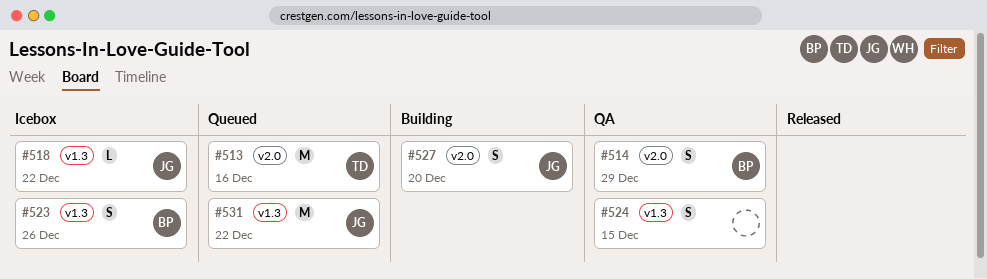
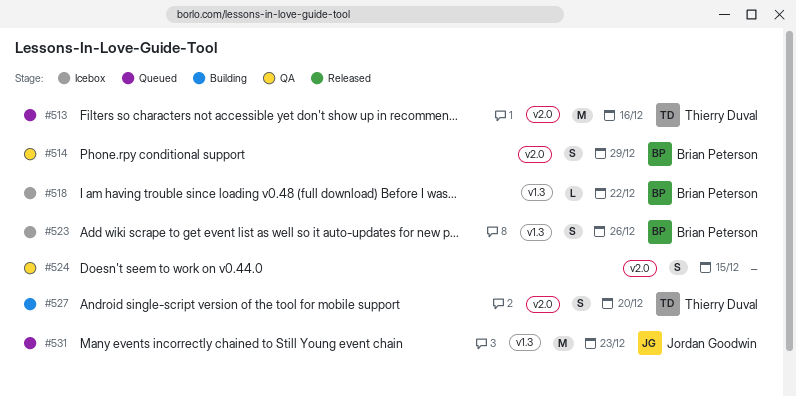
#518, owner: Jordan Goodwin -> Brian Peterson
#524, label: v1.3 -> v2.0
#527, owner: Jordan Goodwin -> Thierry Duval
#531, due: Dec 22 -> Dec 23

